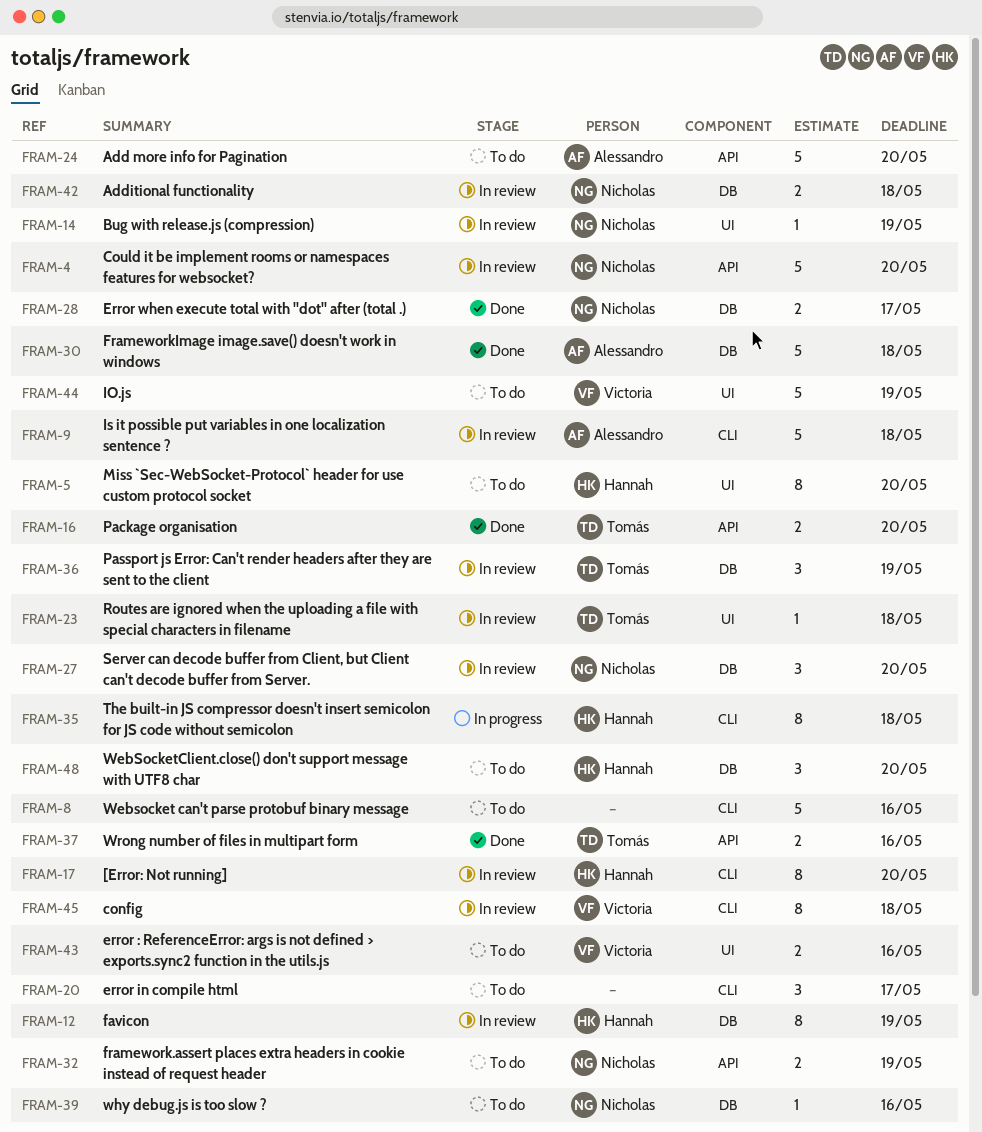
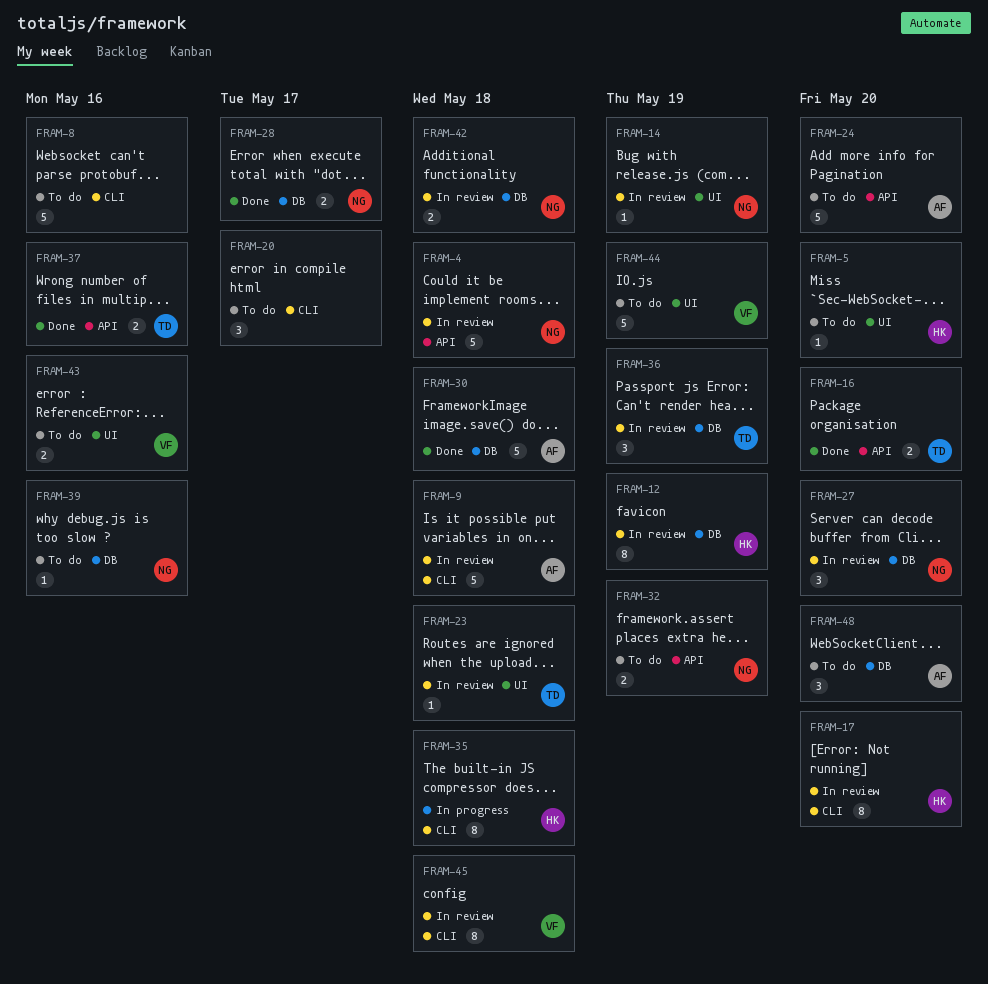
FRAM-4, due: May 20 -> May 18
FRAM-5, estimate: 8 -> 1
FRAM-48, owner: Hannah -> Alessandro

